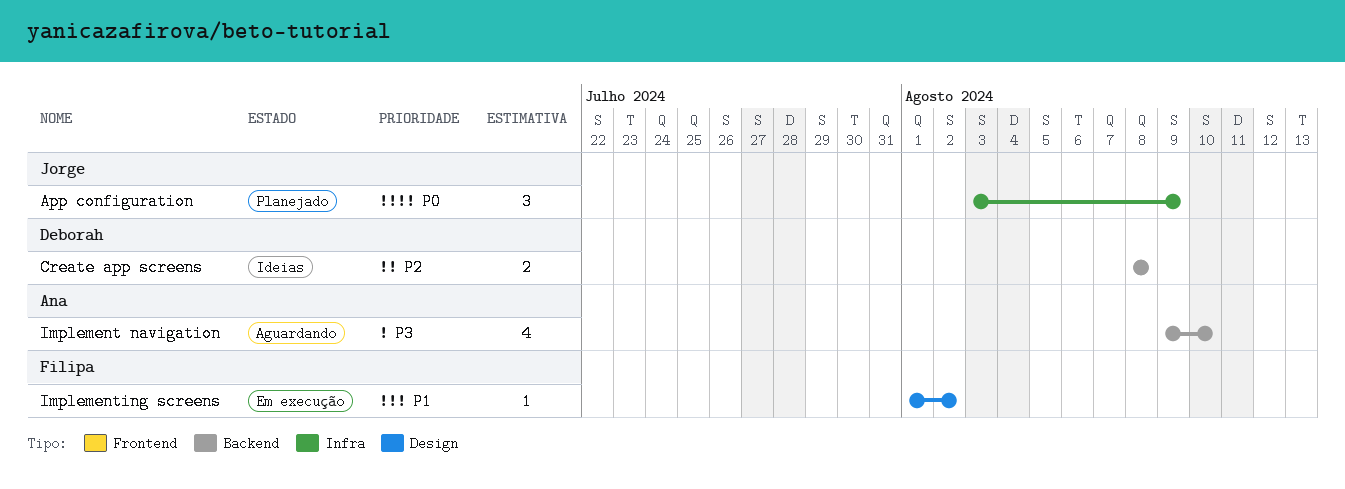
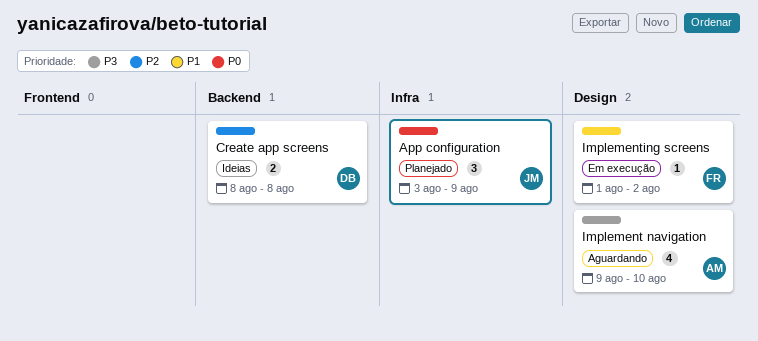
Implement navigation, label: Backend -> Design

